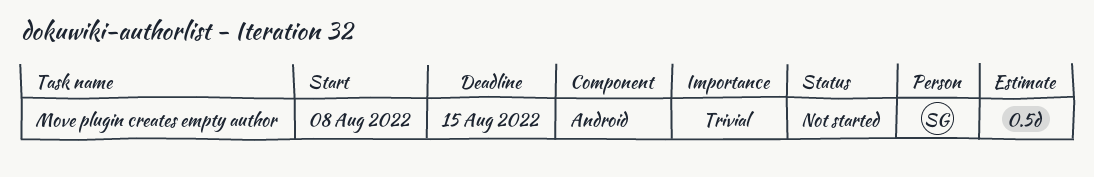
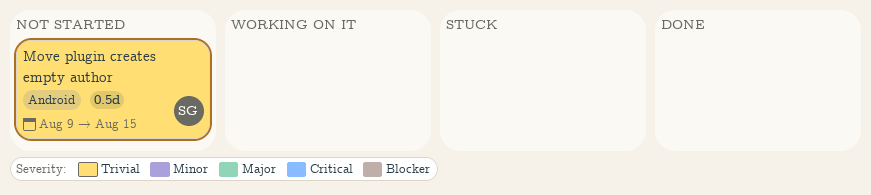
Move plugin creates empty author, start: Aug 8 -> Aug 9

